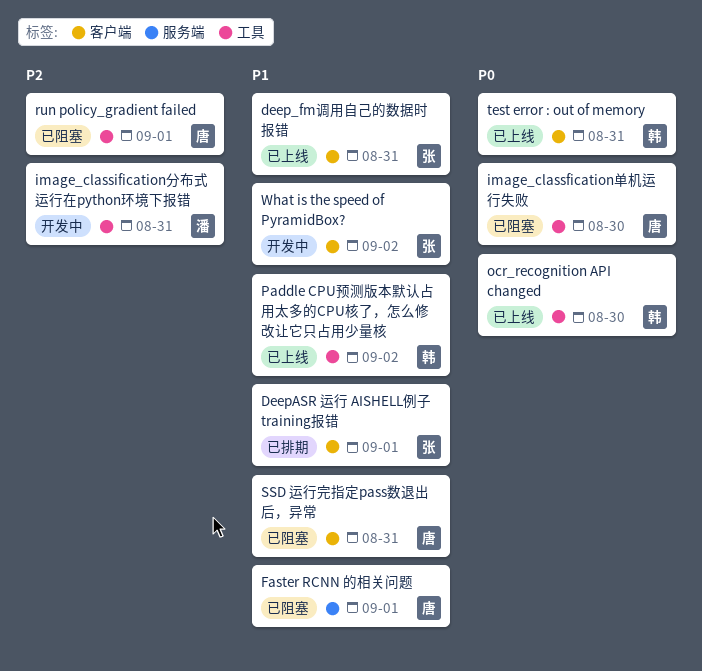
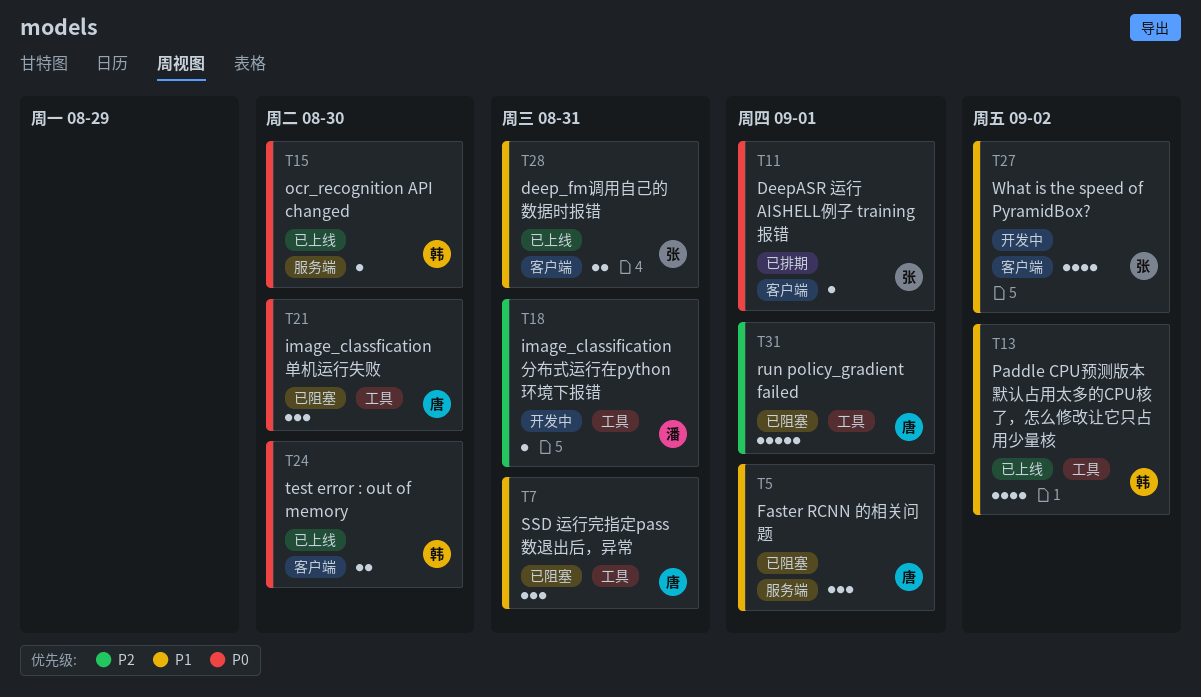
DeepASR 运行 AISHELL例子 training报错, priority: P1 -> P0
ocr_recognition API changed, label: 工具 -> 服务端
SSD 运行完指定pass数退出后，异常, label: 客户端 -> 工具
test error : out of memory, due: Aug 31 -> Aug 30

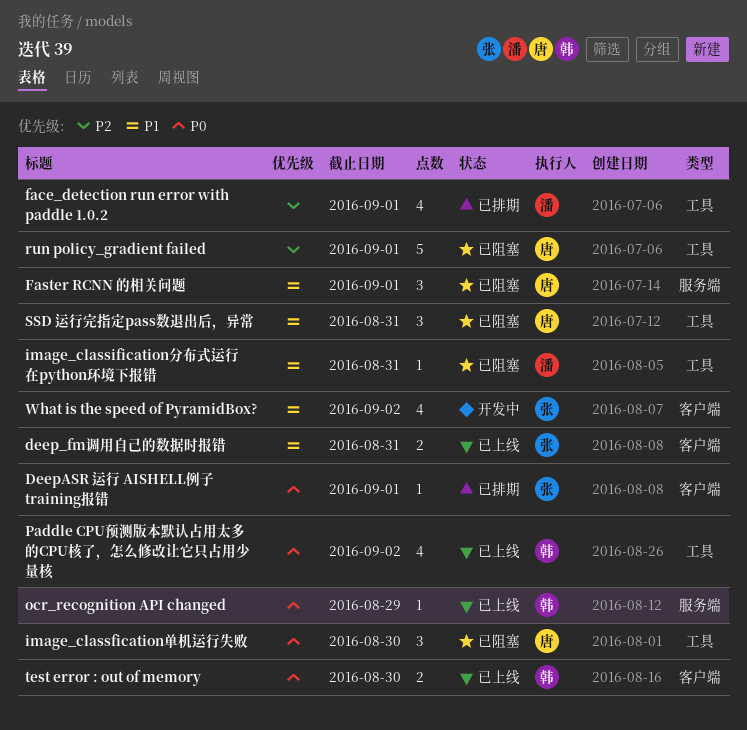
face_detection run error with paddle 1.0.2: none -> present
image_classification分布式运行在python环境下报错, status: 开发中 -> 已阻塞
image_classification分布式运行在python环境下报错, priority: P2 -> P1
ocr_recognition API changed, due: Aug 30 -> Aug 29
Paddle CPU预测版本默认占用太多的CPU核了，怎么修改让它只占用少量核, priority: P1 -> P0

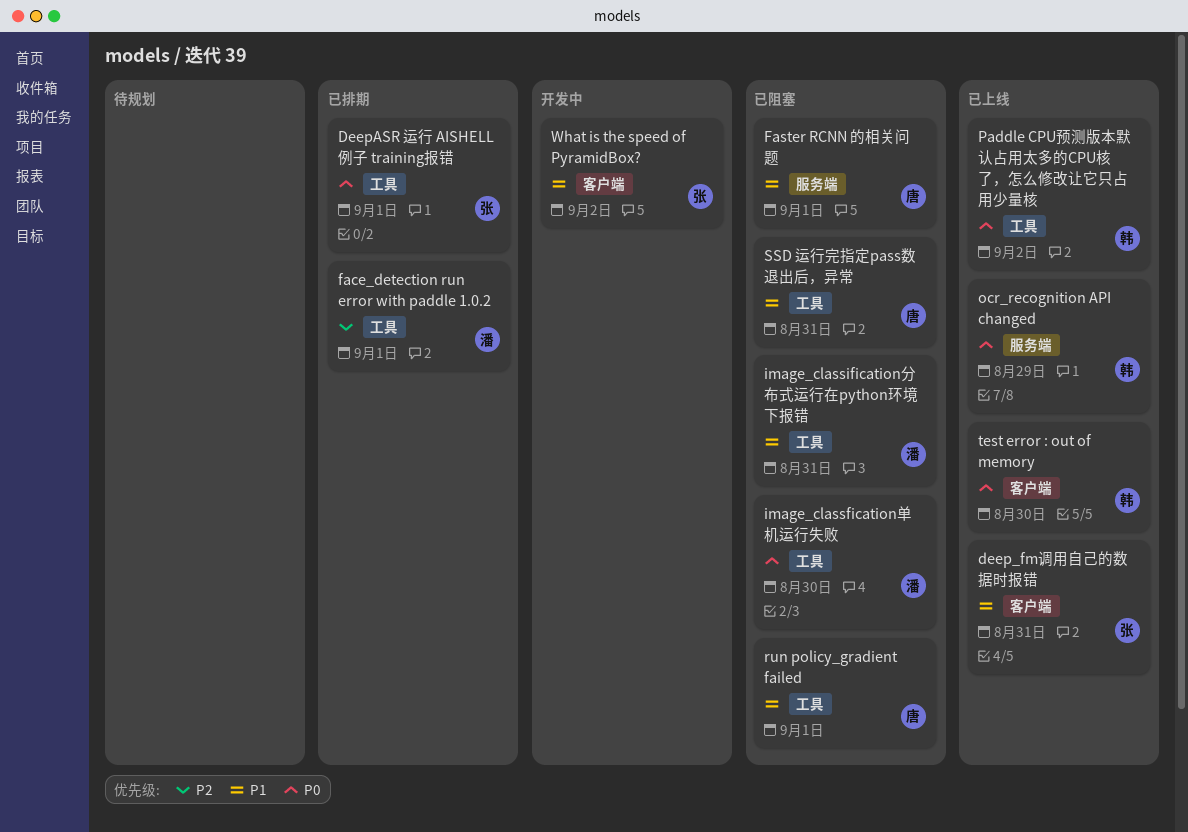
DeepASR 运行 AISHELL例子 training报错, label: 客户端 -> 工具
image_classfication单机运行失败, owner: 唐 -> 潘
run policy_gradient failed, priority: P2 -> P1

